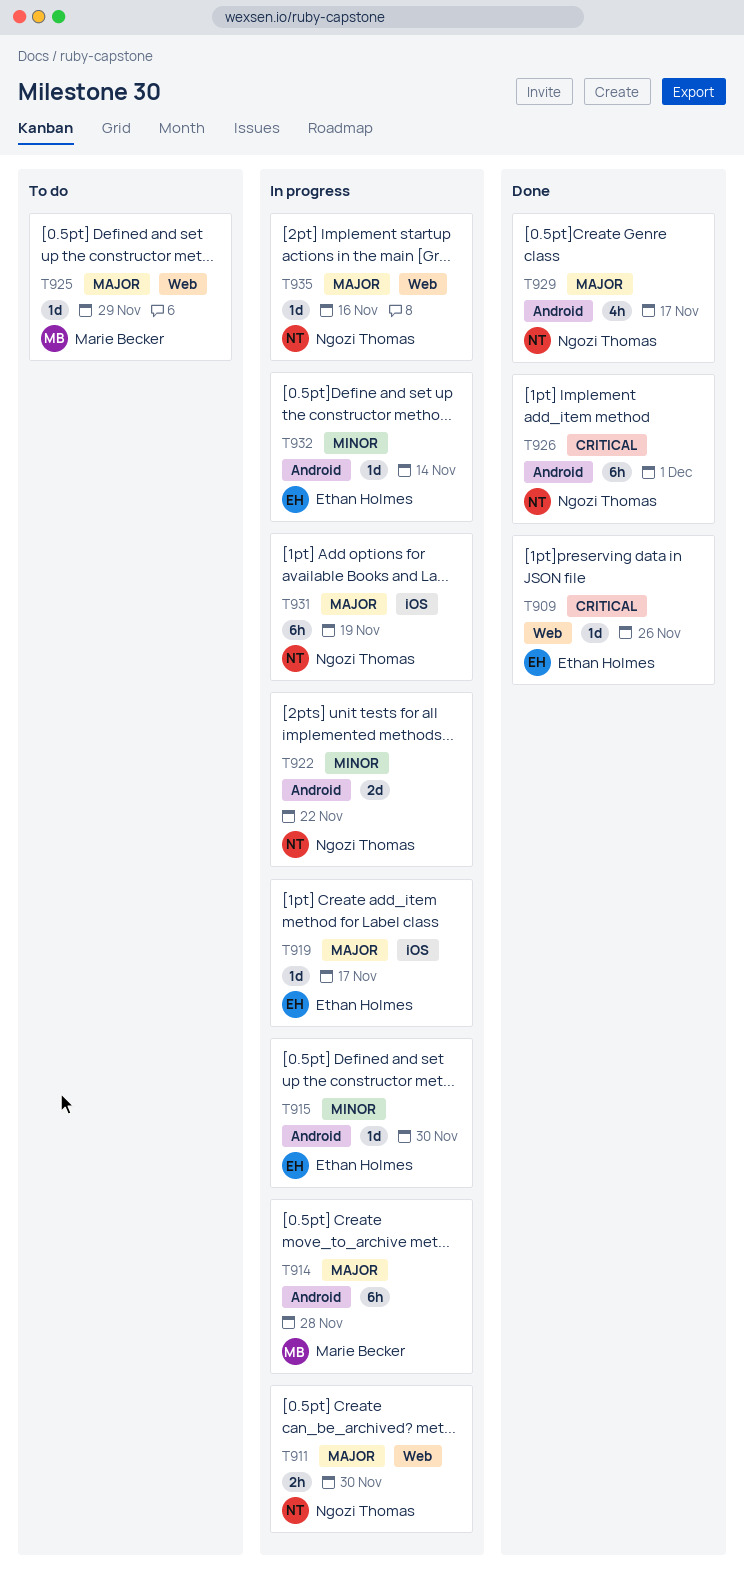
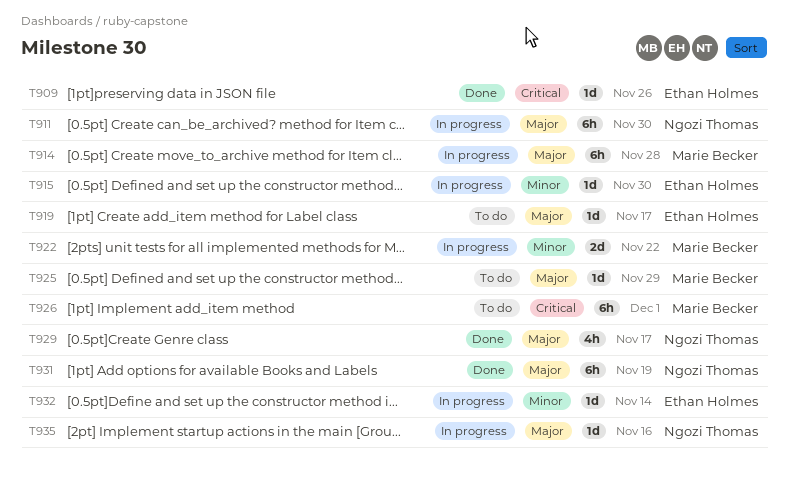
T911, estimate: 2h -> 6h
T919, status: In progress -> To do
T922, owner: Ngozi Thomas -> Marie Becker
T926, status: Done -> To do
T926, owner: Ngozi Thomas -> Marie Becker
T931, status: In progress -> Done

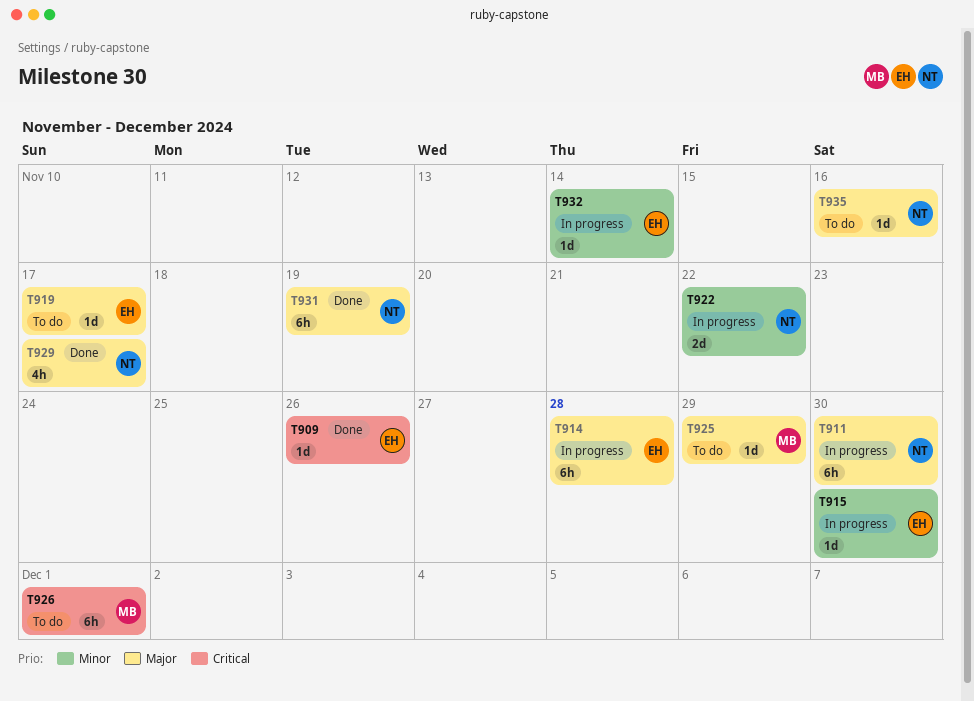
T914, owner: Marie Becker -> Ethan Holmes
T922, owner: Marie Becker -> Ngozi Thomas
T935, status: In progress -> To do

